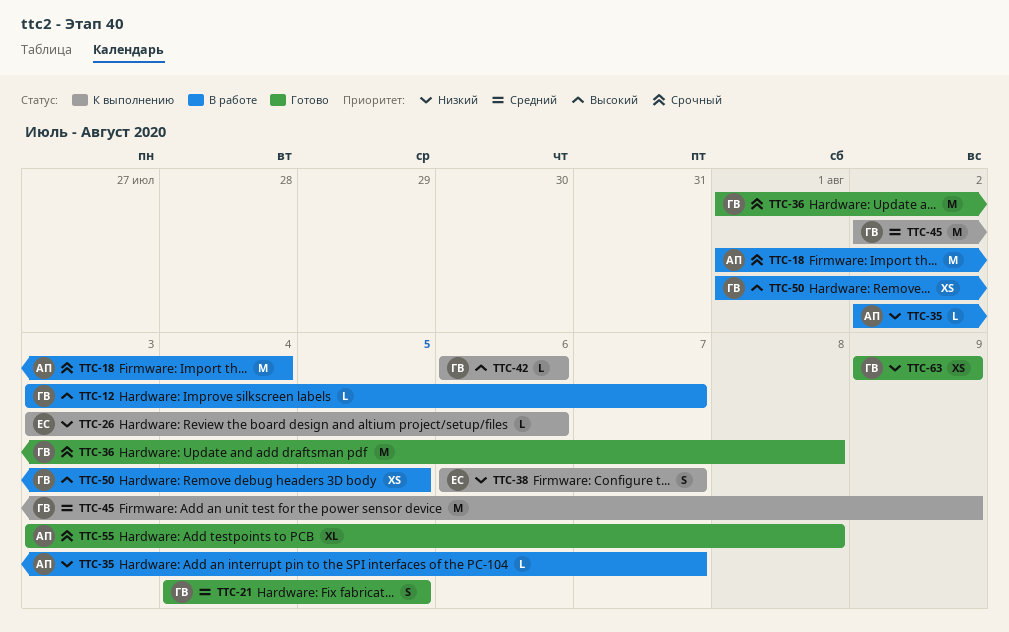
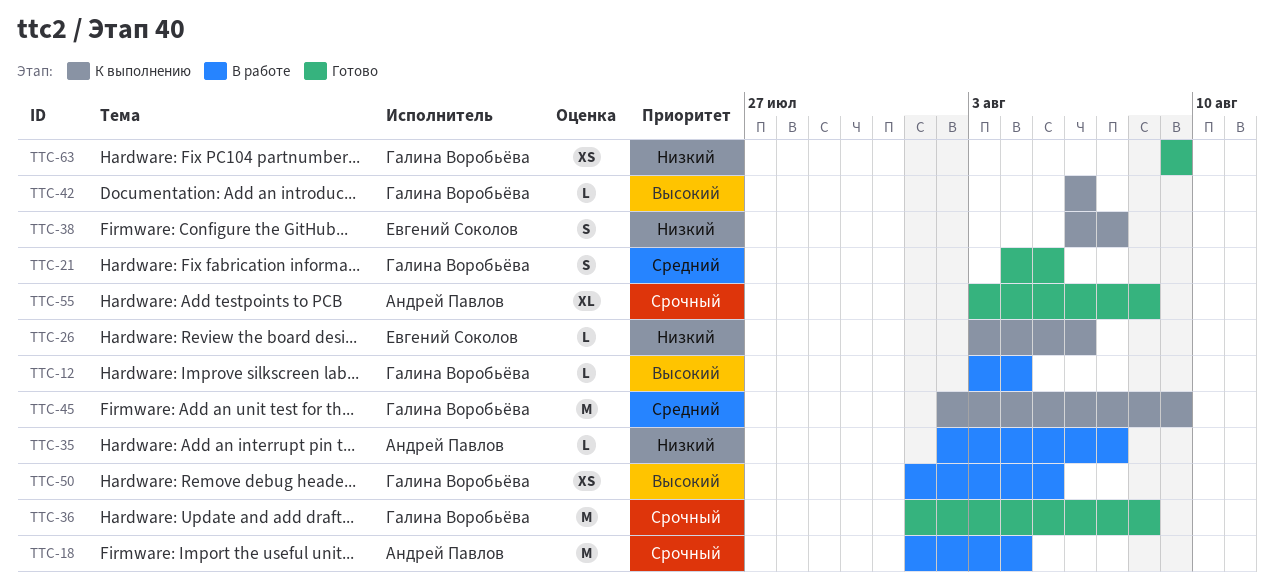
TTC-12, due: Aug 7 -> Aug 4

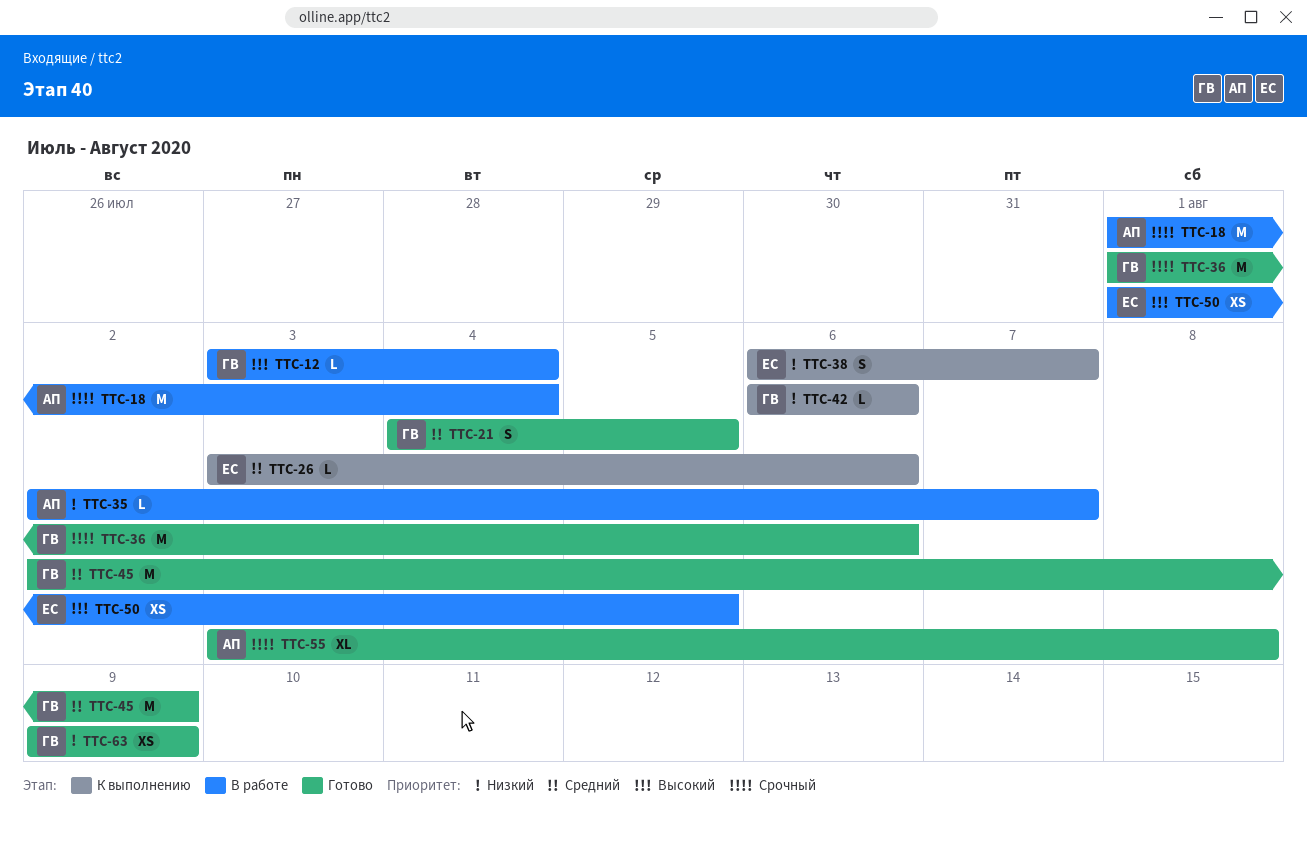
TTC-26, priority: Низкий -> Средний
TTC-36, due: Aug 8 -> Aug 6
TTC-42, priority: Высокий -> Низкий
TTC-45, status: К выполнению -> Готово
TTC-50, owner: Галина Воробьёва -> Евгений Соколов

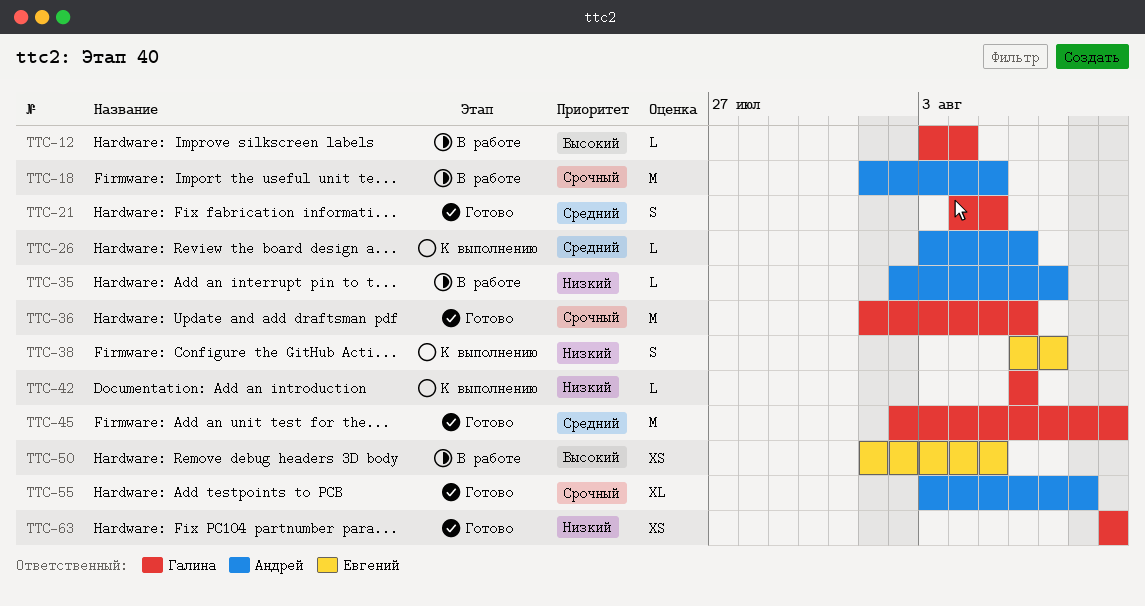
TTC-18, due: Aug 4 -> Aug 5
TTC-26, owner: Евгений -> Андрей

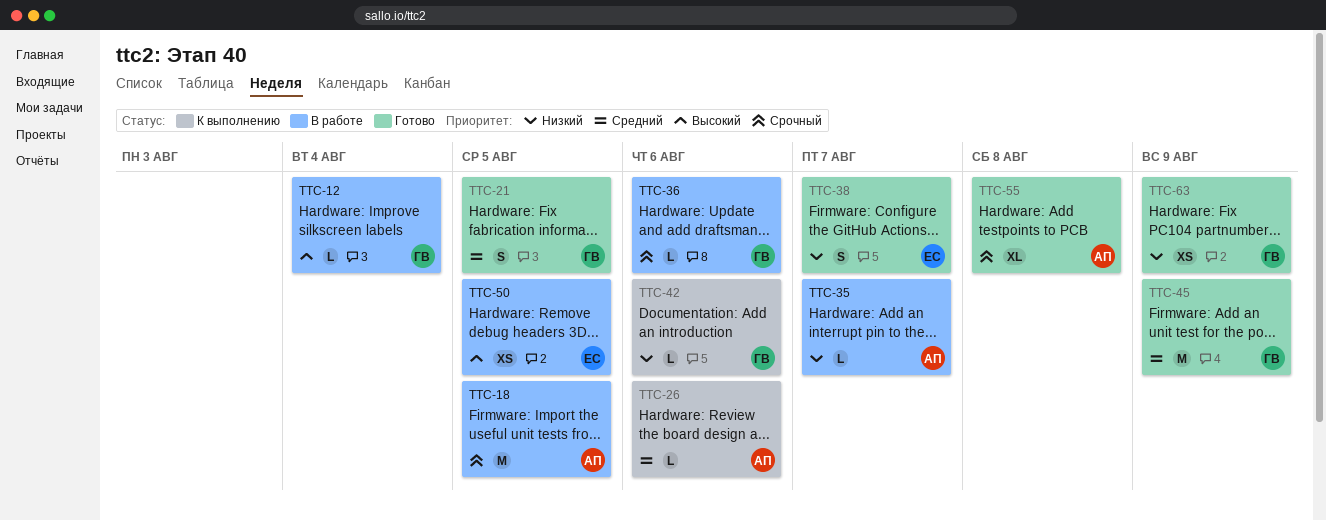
TTC-36, status: Готово -> В работе
TTC-36, estimate: M -> L
TTC-38, status: К выполнению -> Готово

